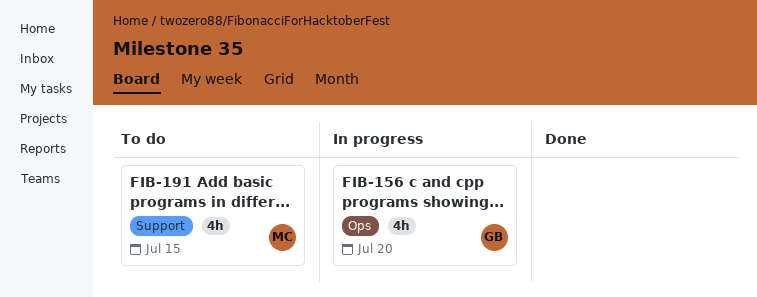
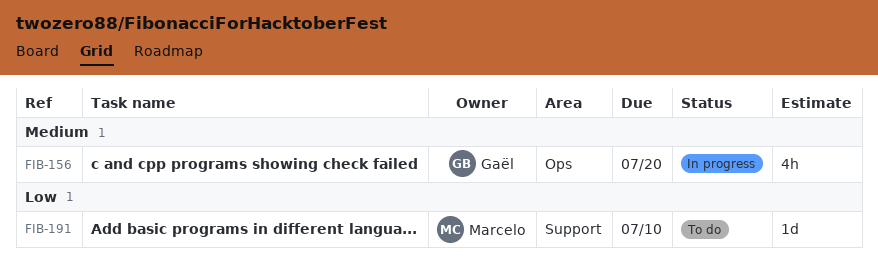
FIB-191, estimate: 4h -> 1d
FIB-191, due: Jul 15 -> Jul 10

